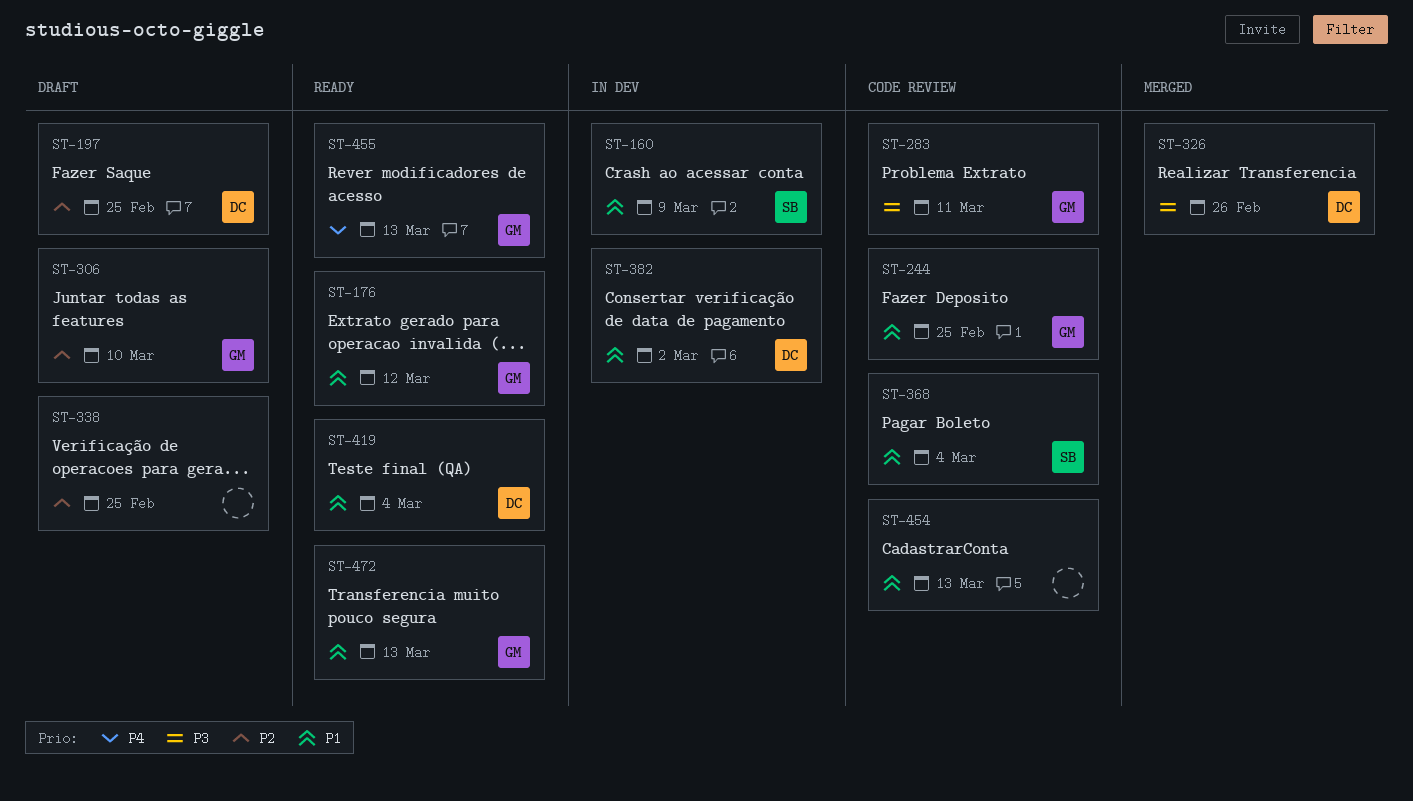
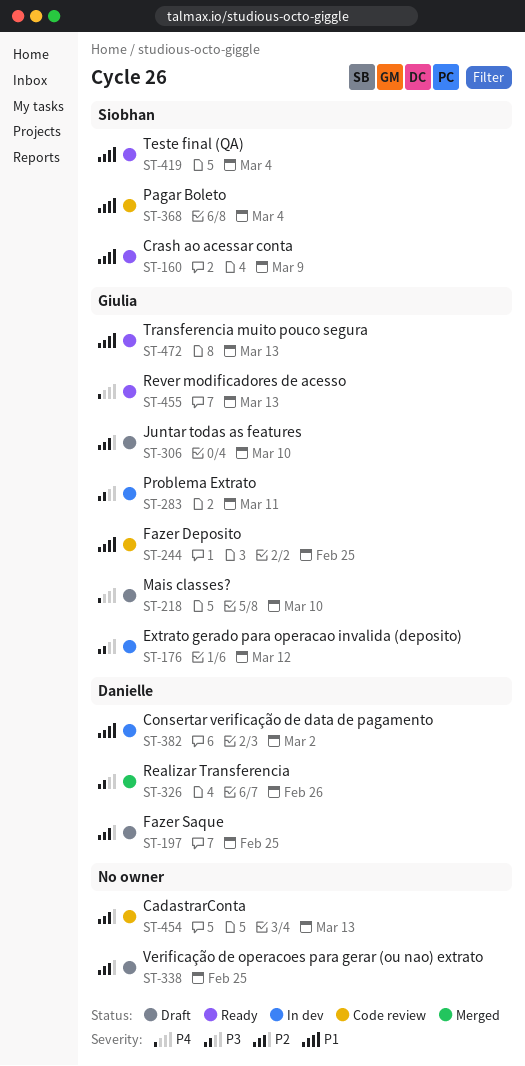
ST-160, status: In dev -> Ready
ST-176, status: Ready -> In dev
ST-176, priority: P1 -> P3
ST-218: none -> present
ST-283, status: Code review -> In dev
ST-419, owner: Danielle -> Siobhan
ST-454, priority: P1 -> P2

